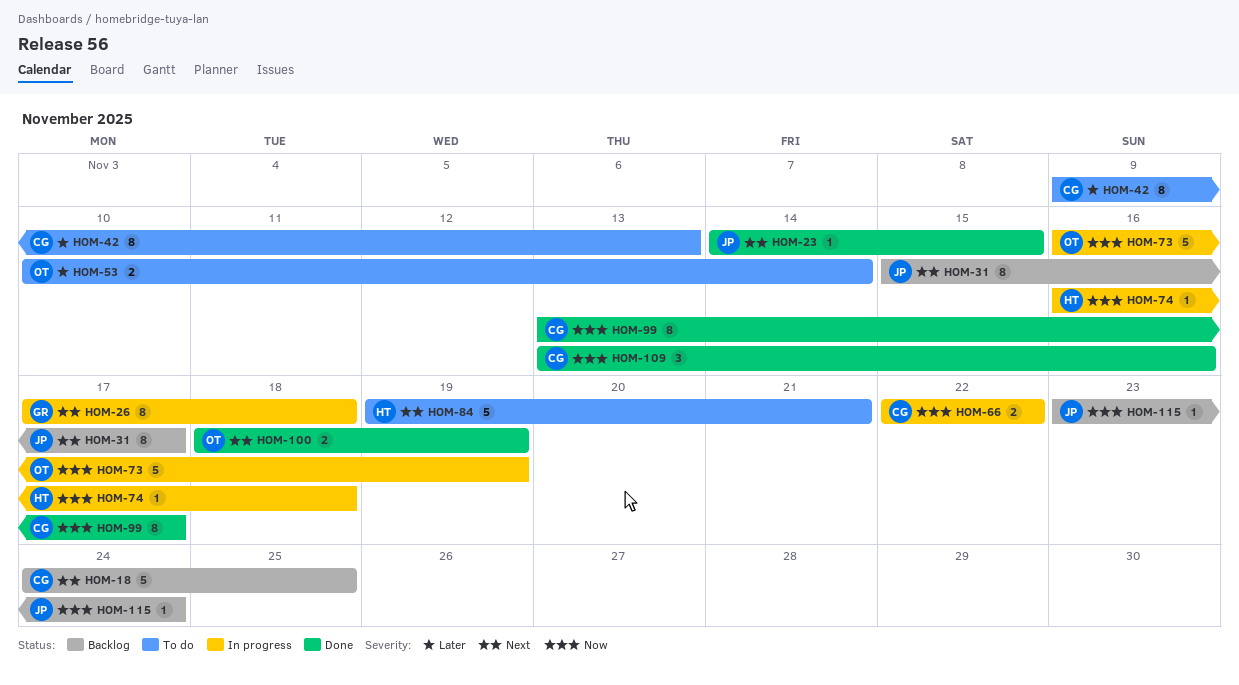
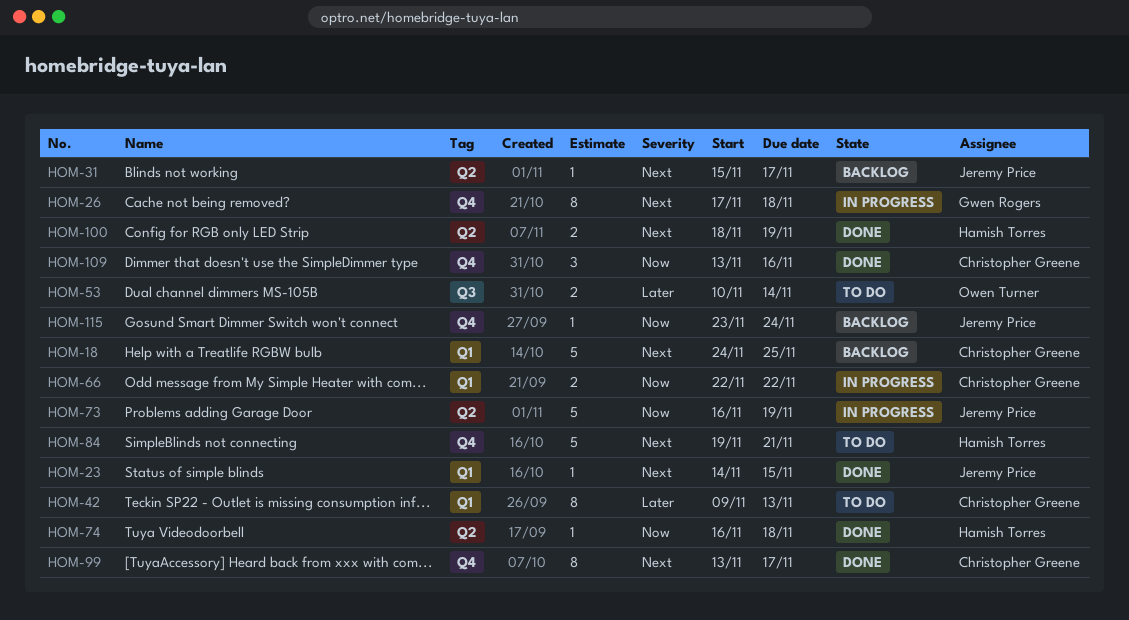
HOM-31, estimate: 8 -> 1
HOM-73, owner: Owen Turner -> Jeremy Price
HOM-74, status: In progress -> Done
HOM-99, priority: Now -> Next
HOM-100, owner: Owen Turner -> Hamish Torres

